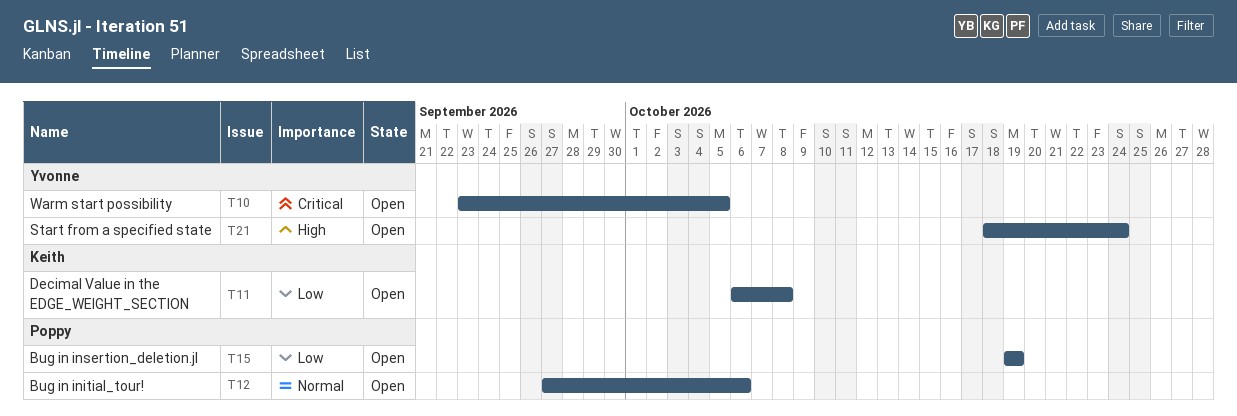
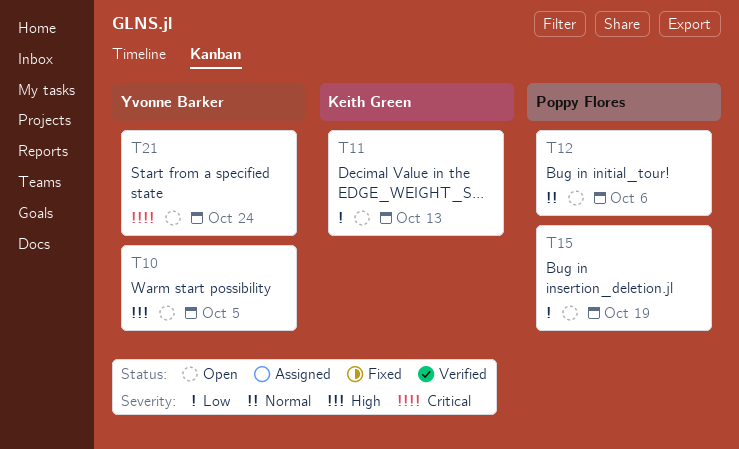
T10, priority: Critical -> High
T11, due: Oct 8 -> Oct 13
T21, priority: High -> Critical

